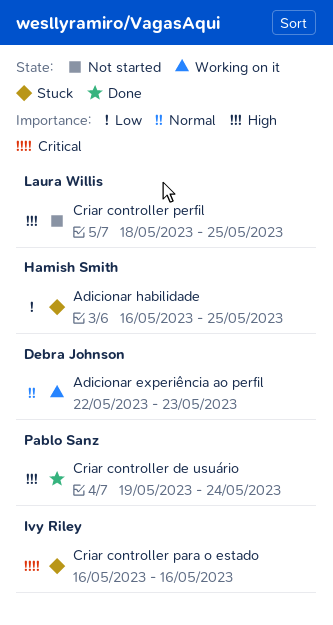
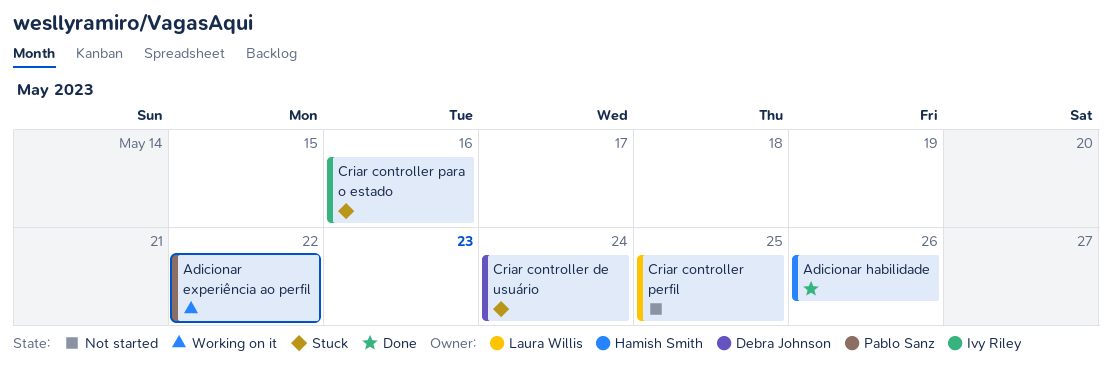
Adicionar experiência ao perfil, owner: Debra Johnson -> Pablo Sanz
Adicionar experiência ao perfil, due: May 23 -> May 22
Adicionar habilidade, status: Stuck -> Done
Adicionar habilidade, due: May 25 -> May 26
Criar controller de usuário, status: Done -> Stuck
Criar controller de usuário, owner: Pablo Sanz -> Debra Johnson

